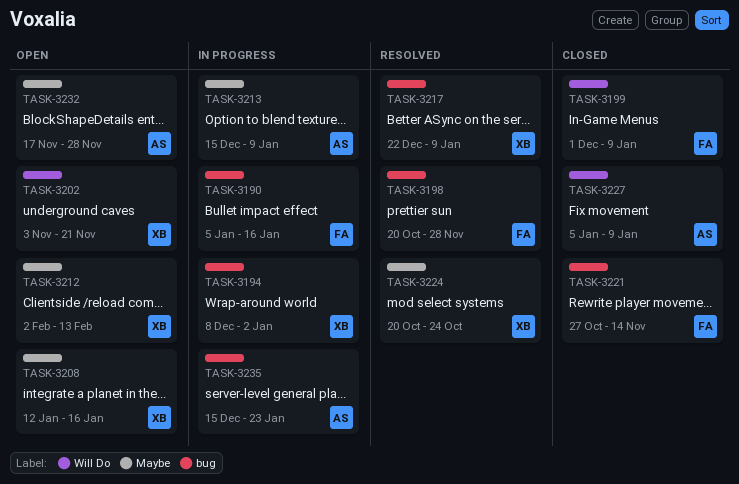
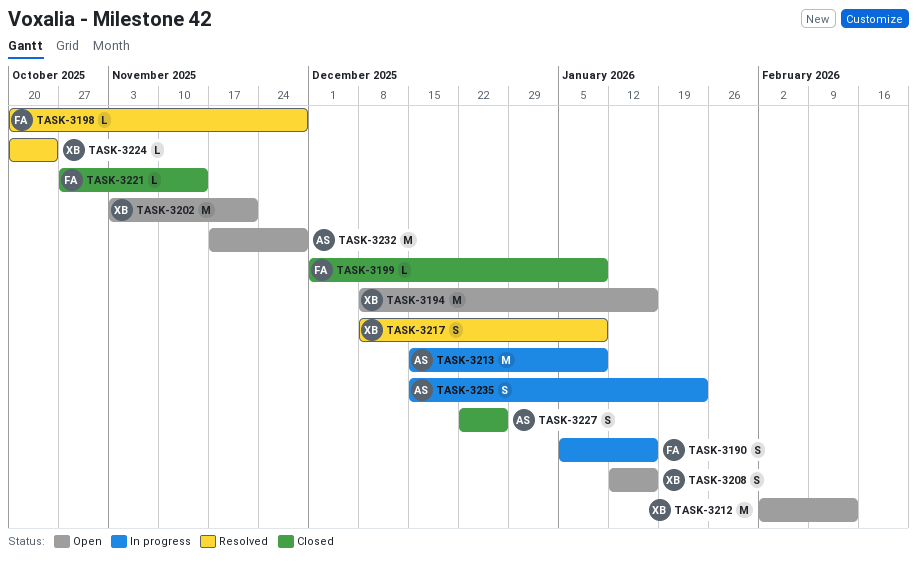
TASK-3194, status: In progress -> Open
TASK-3194, due: Jan 2 -> Jan 16
TASK-3217, start: Dec 22 -> Dec 8
TASK-3227, start: Jan 5 -> Dec 22
TASK-3227, due: Jan 9 -> Dec 26

